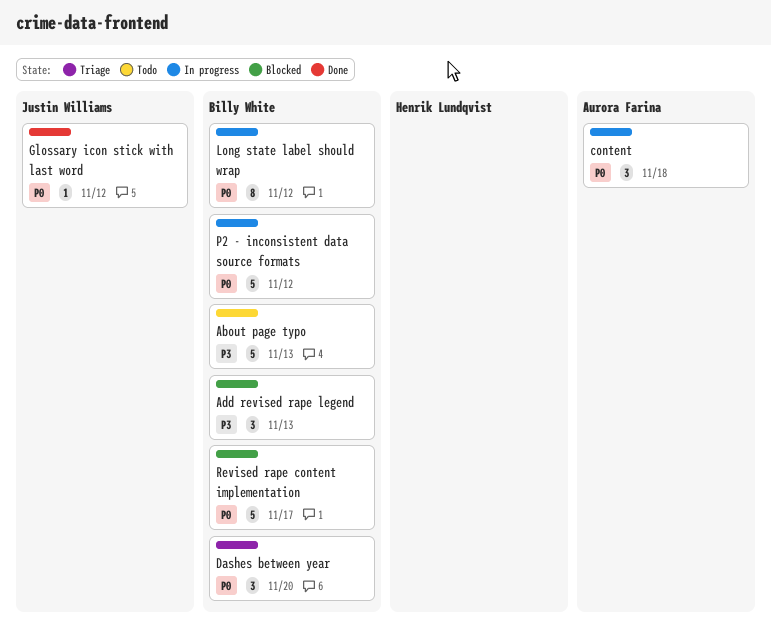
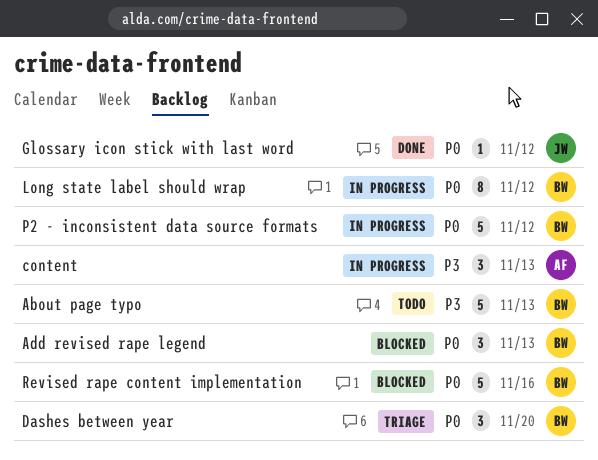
Add revised rape legend, priority: P3 -> P0
content, priority: P0 -> P3
content, due: Nov 18 -> Nov 13
Revised rape content implementation, due: Nov 17 -> Nov 16

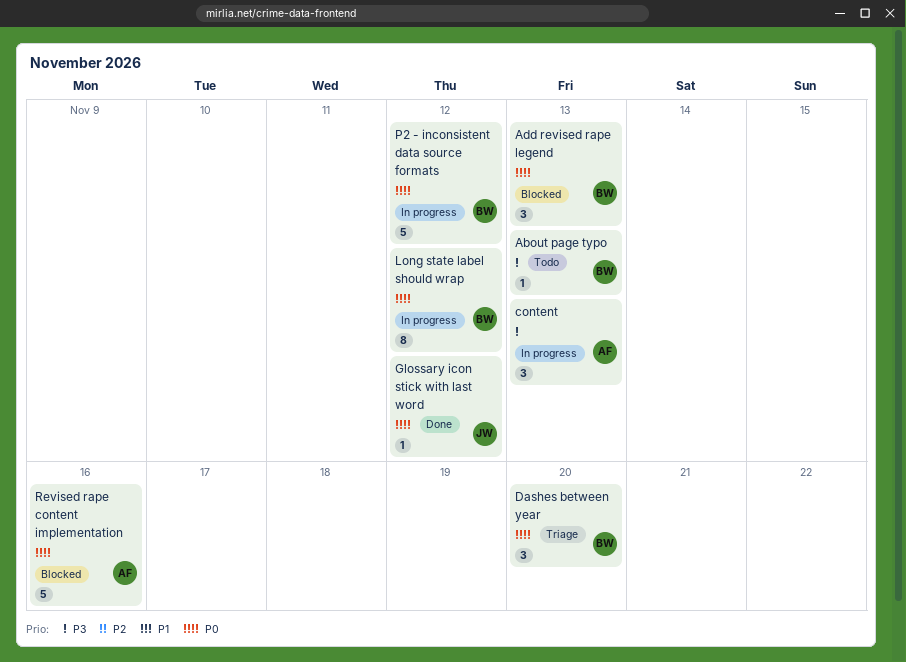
About page typo, estimate: 5 -> 1
Revised rape content implementation, owner: BW -> AF

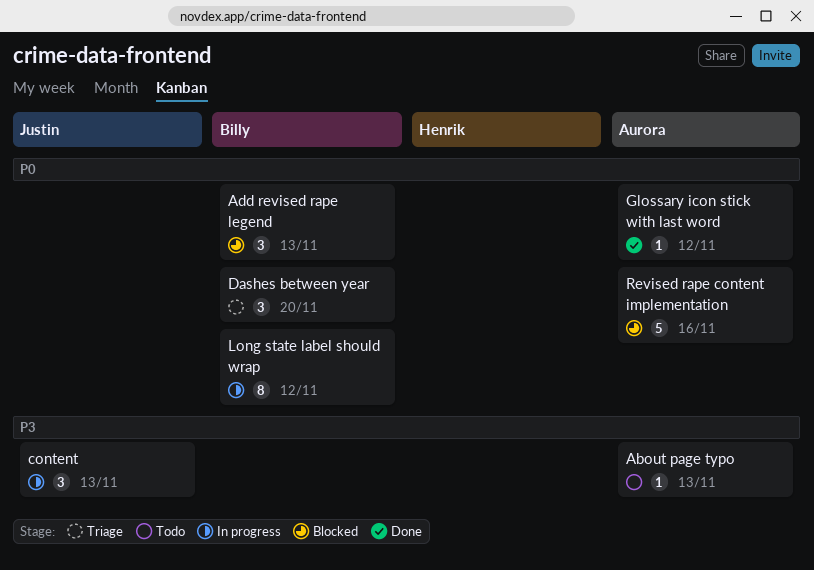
About page typo, owner: Billy -> Aurora
content, owner: Aurora -> Justin
Glossary icon stick with last word, owner: Justin -> Aurora
P2 - inconsistent data source formats: present -> none

